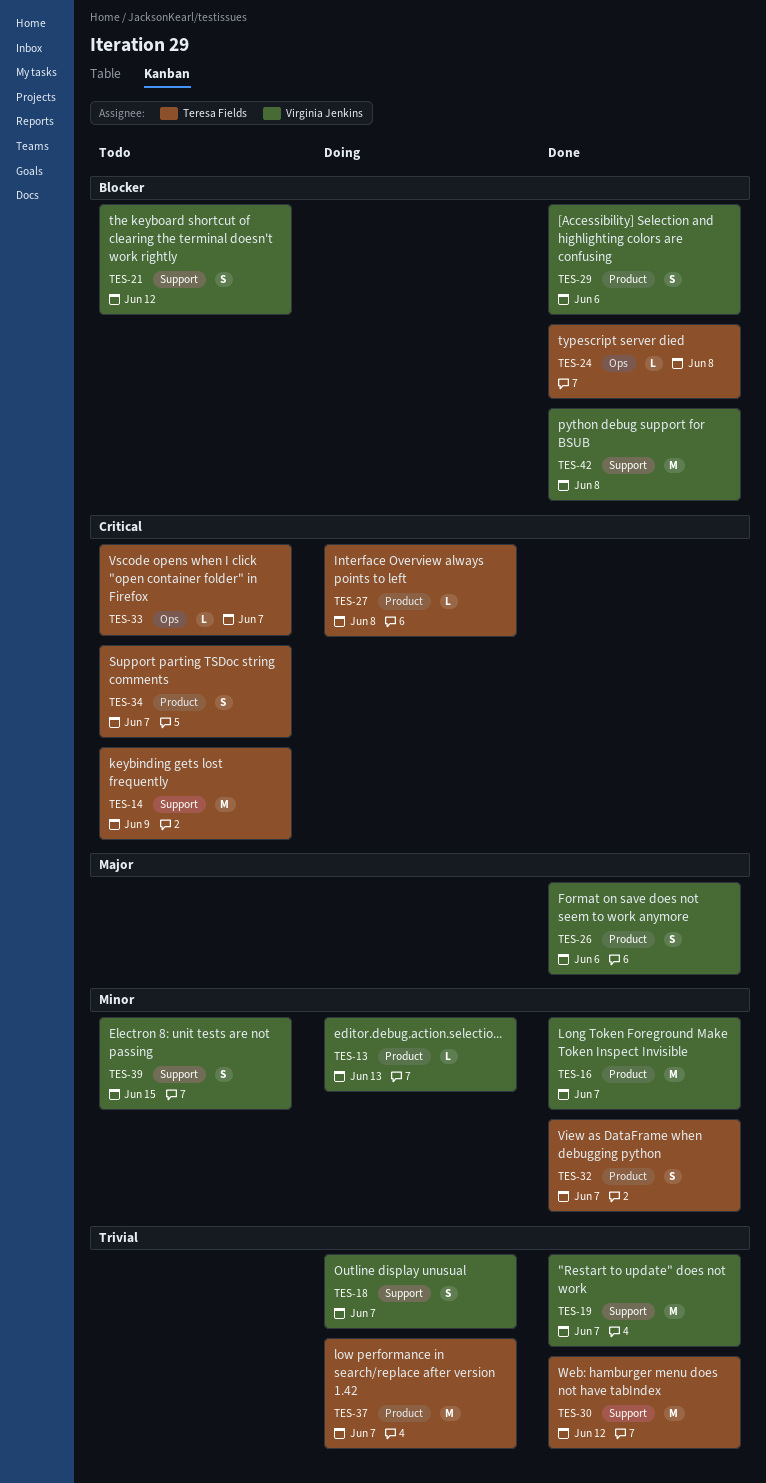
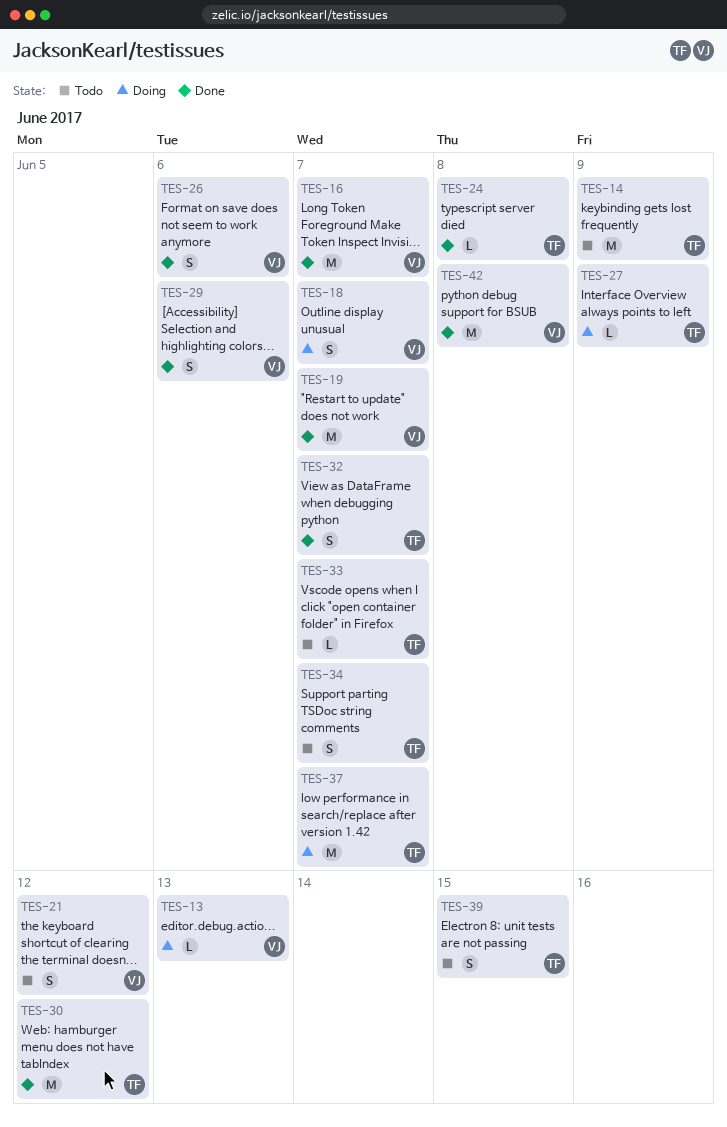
TES-27, due: Jun 8 -> Jun 9
TES-39, owner: Virginia Jenkins -> Teresa Fields

